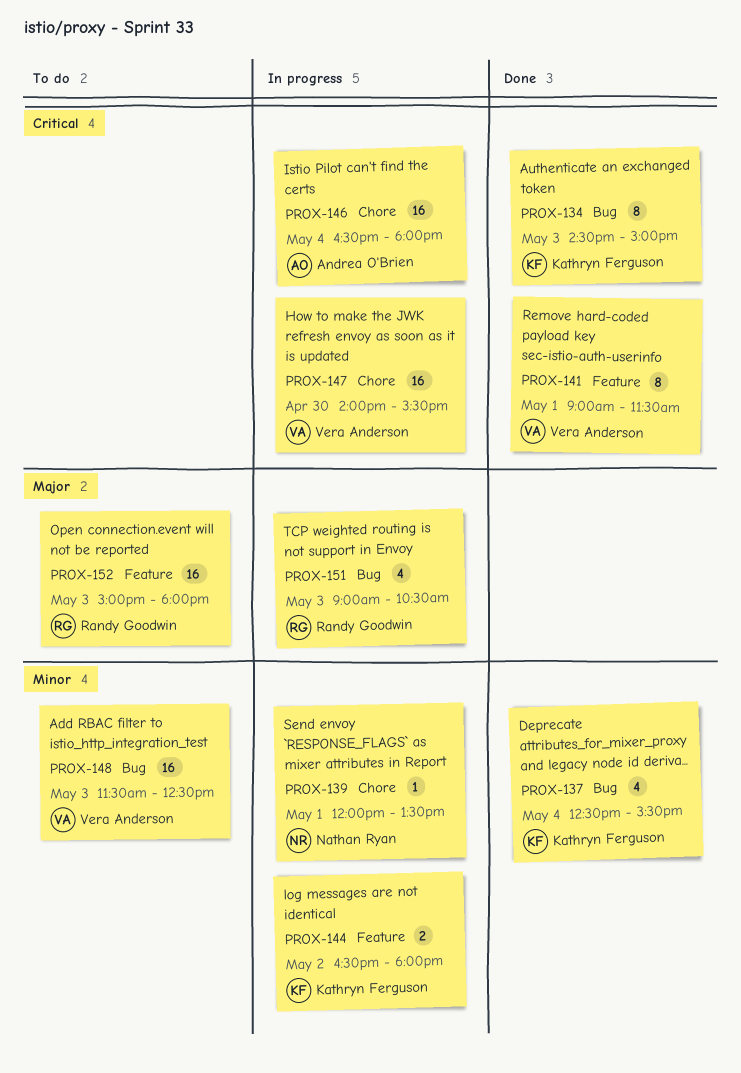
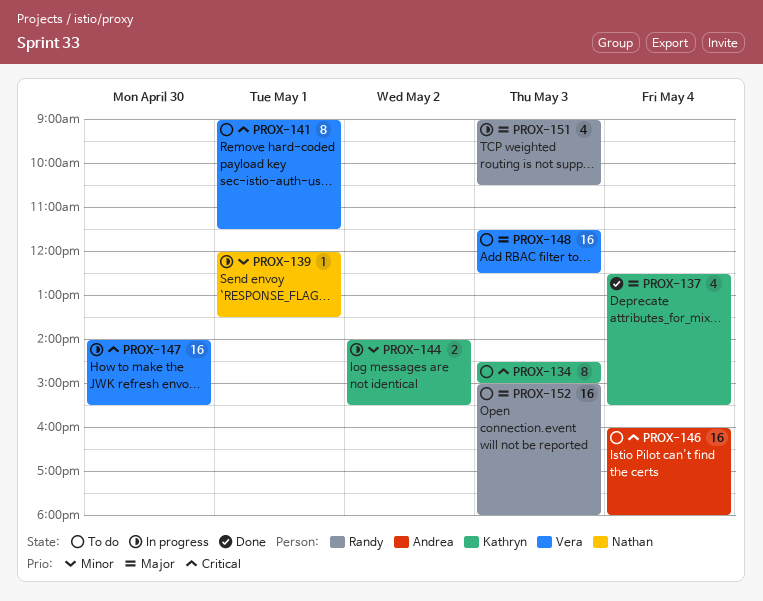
PROX-134, status: Done -> To do
PROX-137, priority: Minor -> Major
PROX-141, status: Done -> To do
PROX-144, begins: 16:30 -> 14:00
PROX-144, ends: 18:00 -> 15:30
PROX-146, status: In progress -> To do
PROX-146, begins: 16:30 -> 16:00
PROX-148, priority: Minor -> Major

